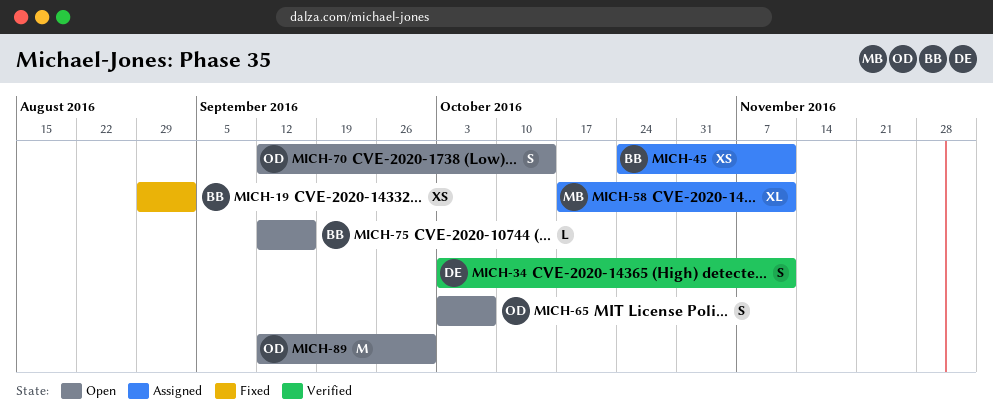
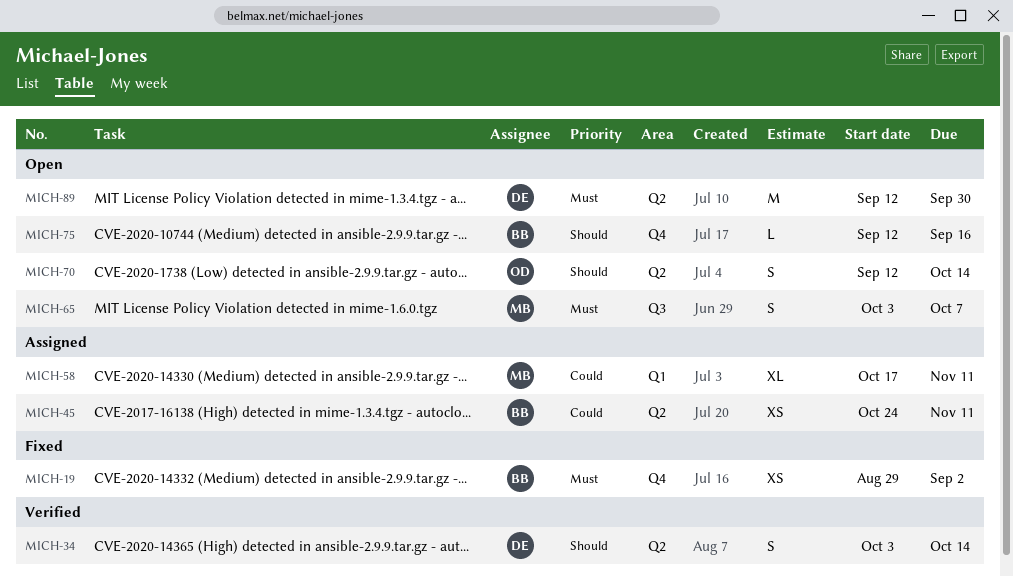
MICH-34, due: Nov 11 -> Oct 14
MICH-65, owner: OD -> MB
MICH-89, owner: OD -> DE

